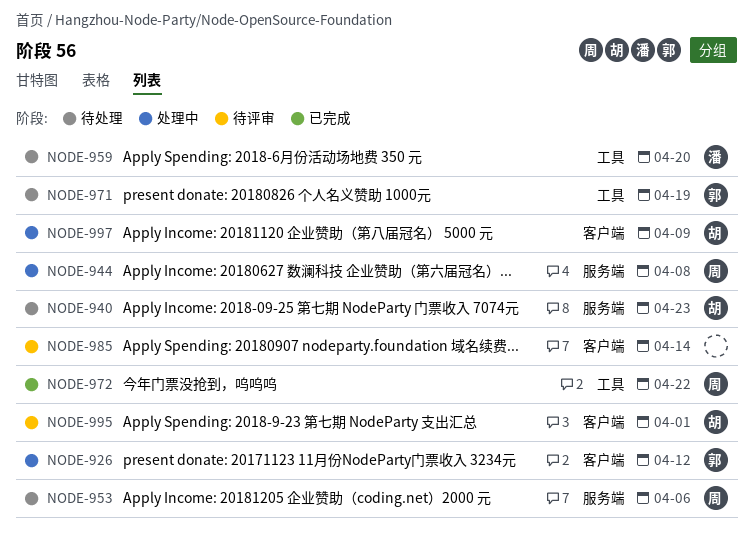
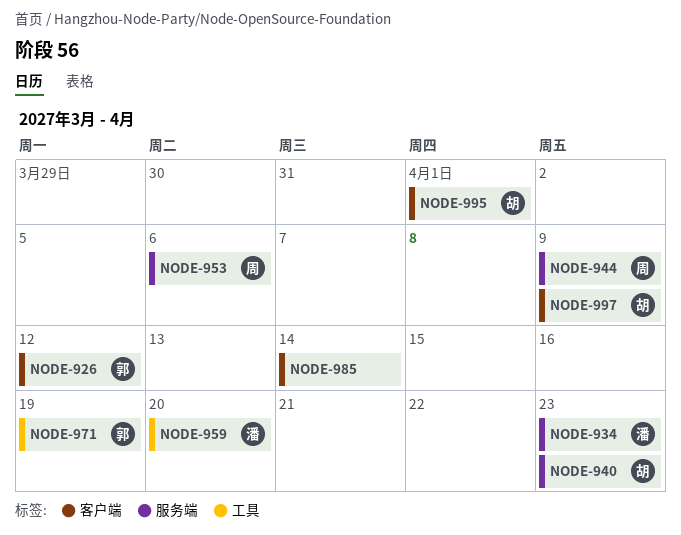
NODE-934: none -> present
NODE-944, due: Apr 8 -> Apr 9
NODE-972: present -> none

